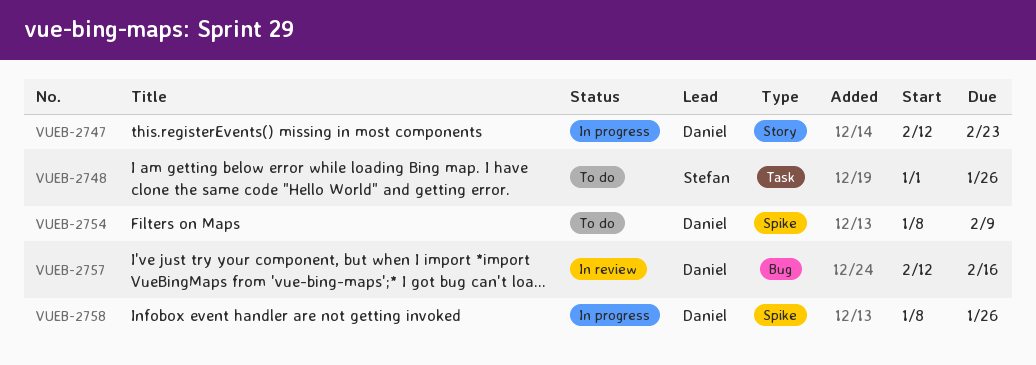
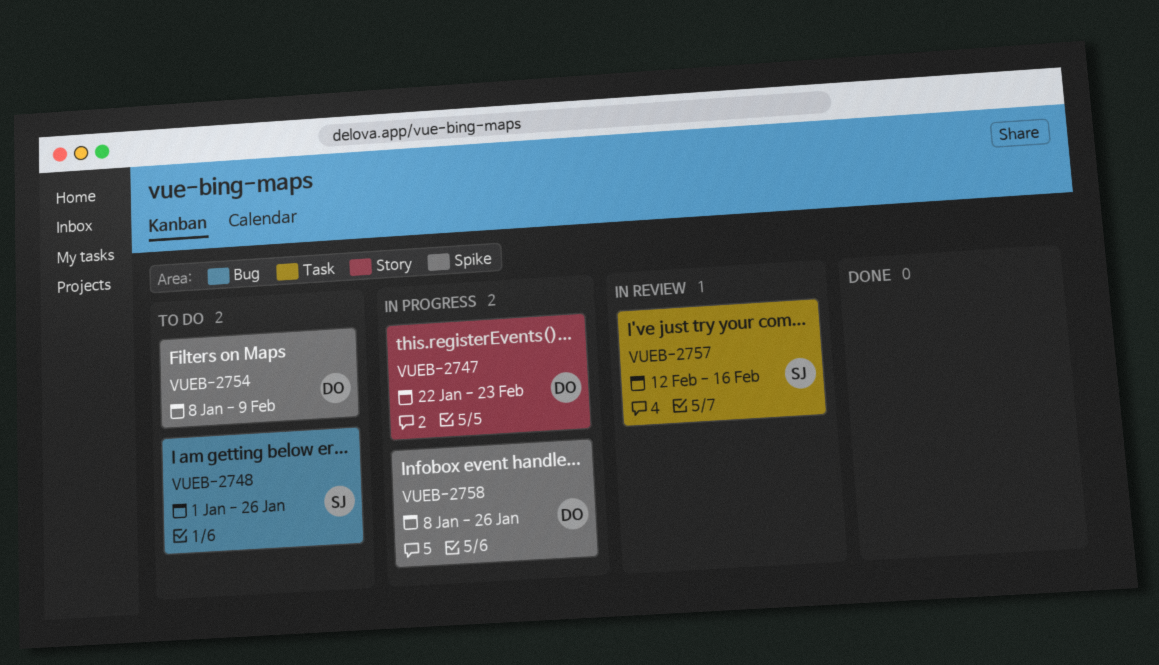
VUEB-2747, start: Feb 12 -> Jan 22
VUEB-2748, label: Task -> Bug
VUEB-2757, owner: Daniel -> Stefan
VUEB-2757, label: Bug -> Task

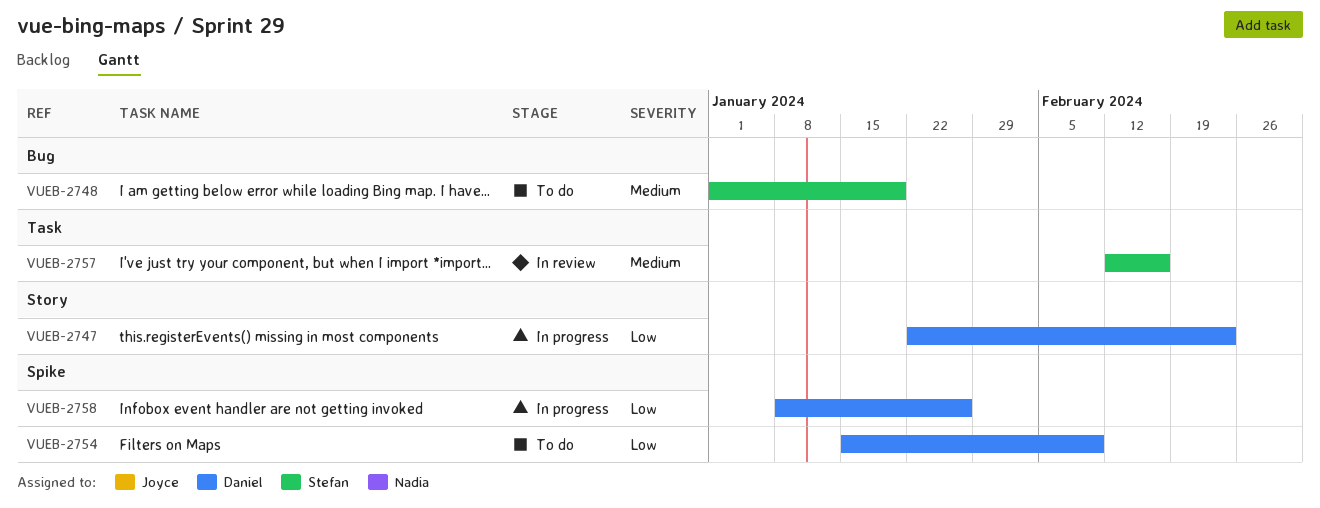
VUEB-2748, due: Jan 26 -> Jan 19
VUEB-2754, start: Jan 8 -> Jan 15

